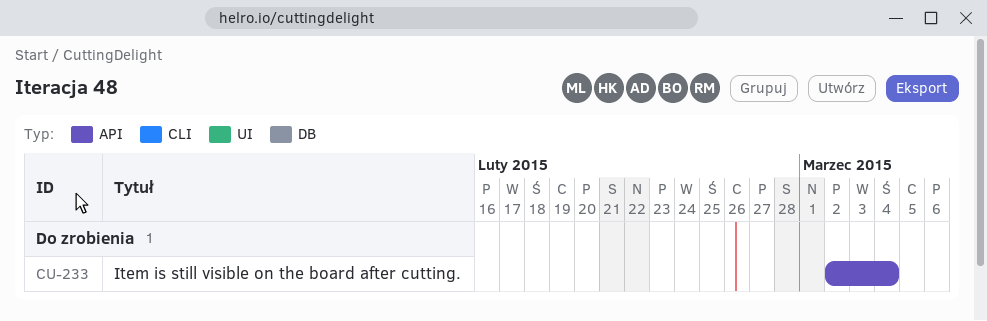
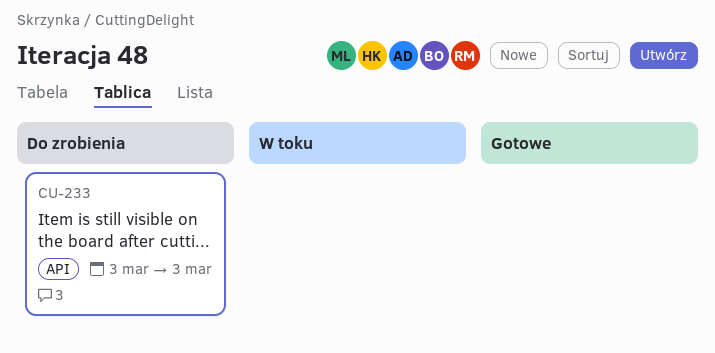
CU-233, start: Mar 2 -> Mar 3
CU-233, due: Mar 4 -> Mar 3

